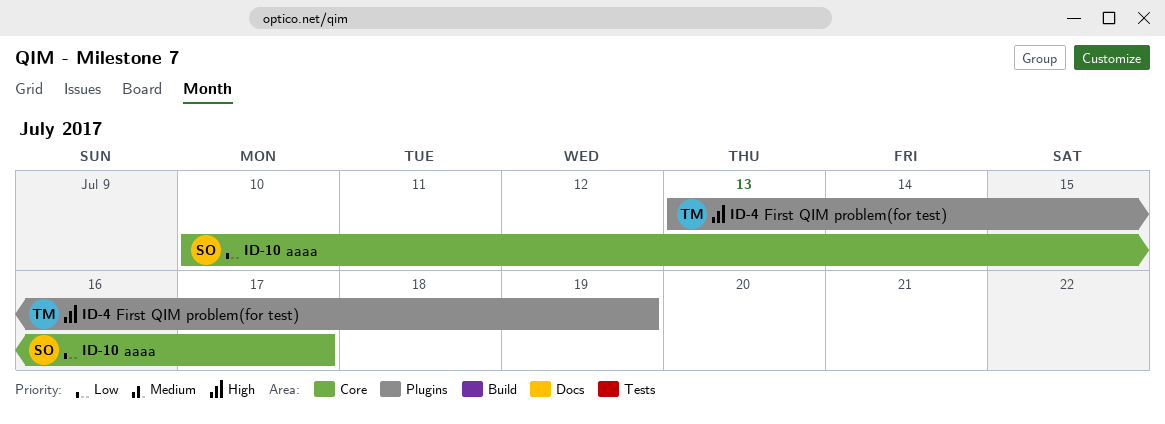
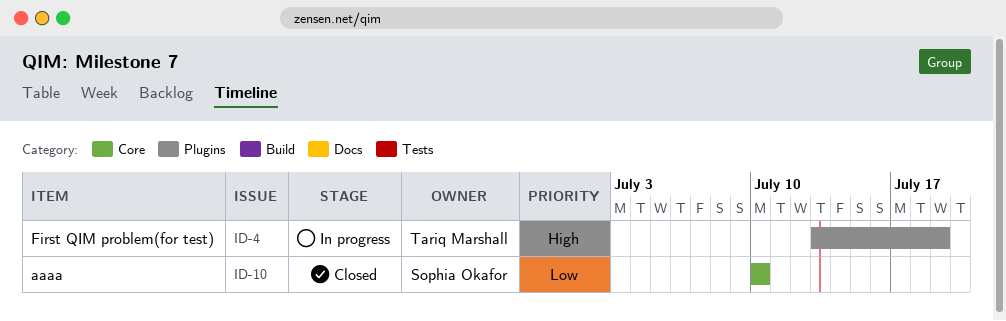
ID-10, due: Jul 17 -> Jul 10

